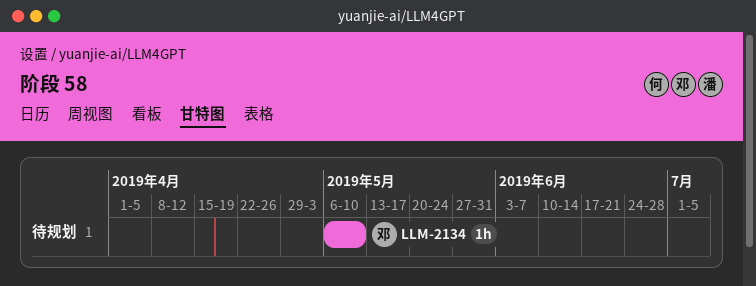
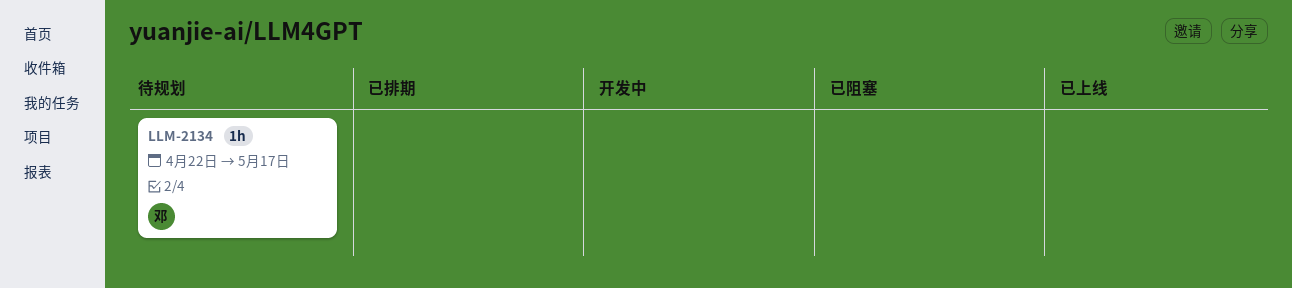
LLM-2134, start: May 6 -> Apr 22
LLM-2134, due: May 10 -> May 17

